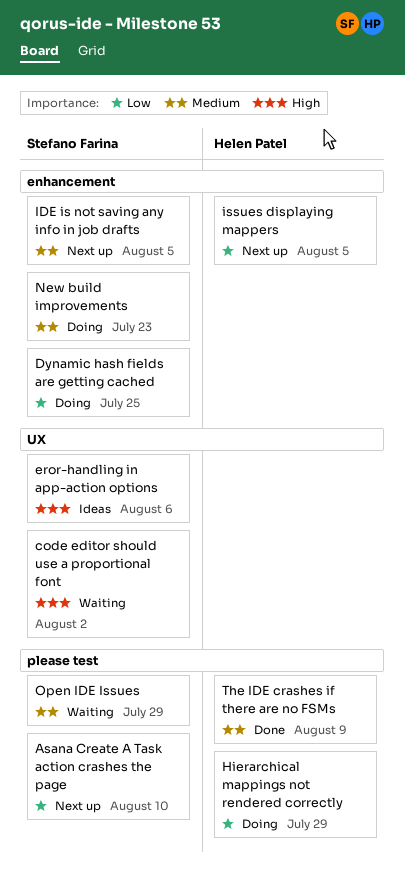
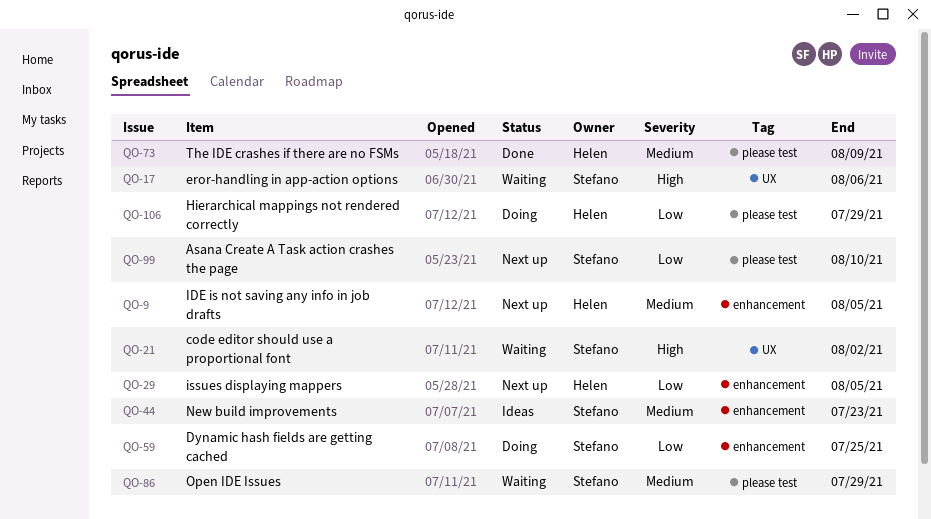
eror-handling in app-action options, status: Ideas -> Waiting
IDE is not saving any info in job drafts, owner: Stefano Farina -> Helen Patel
New build improvements, status: Doing -> Ideas

